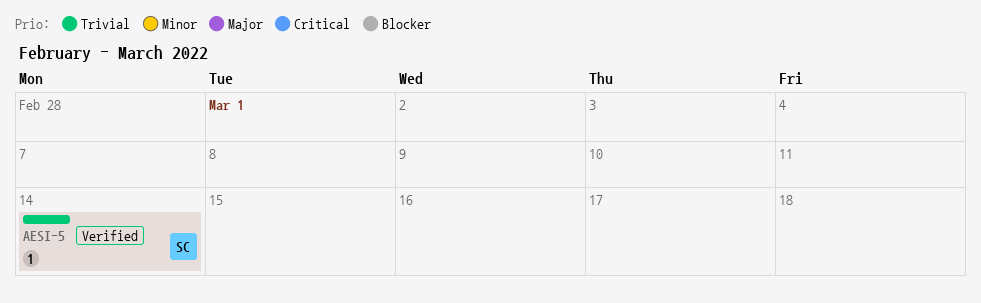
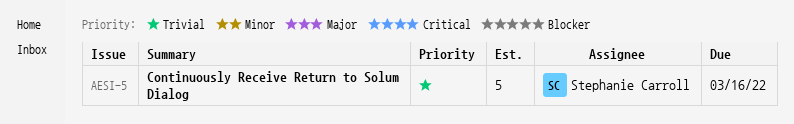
AESI-5, estimate: 1 -> 5
AESI-5, due: Mar 14 -> Mar 16

